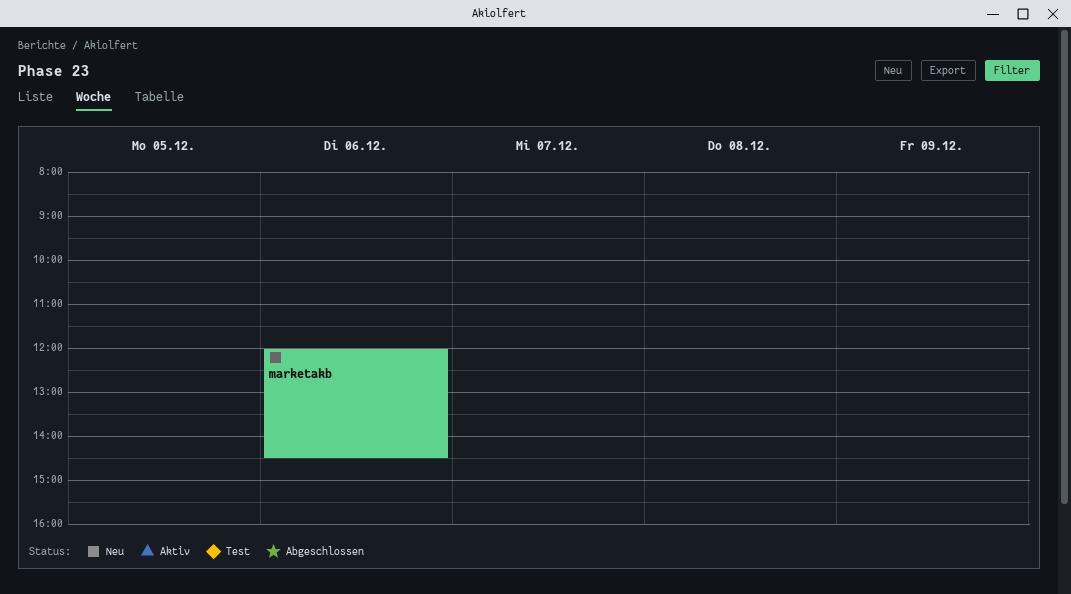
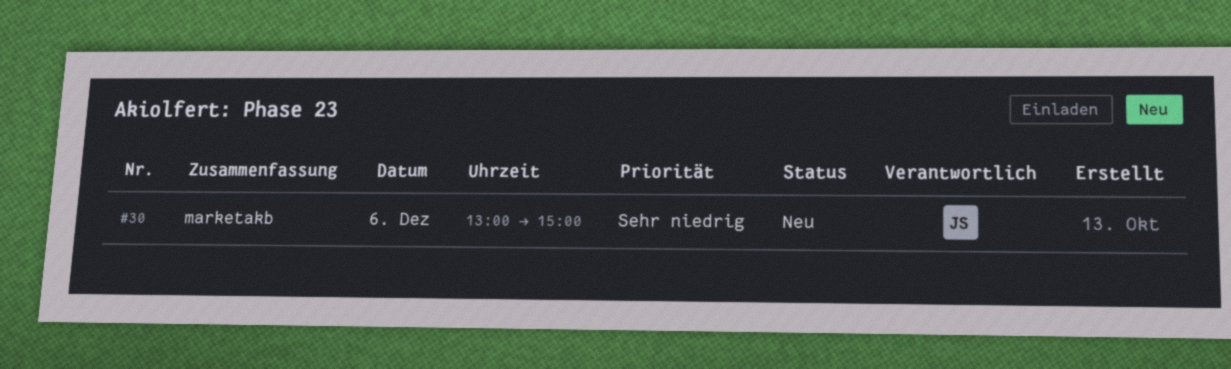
marketakb, begins: 12:00 -> 13:00
marketakb, ends: 14:30 -> 15:00

